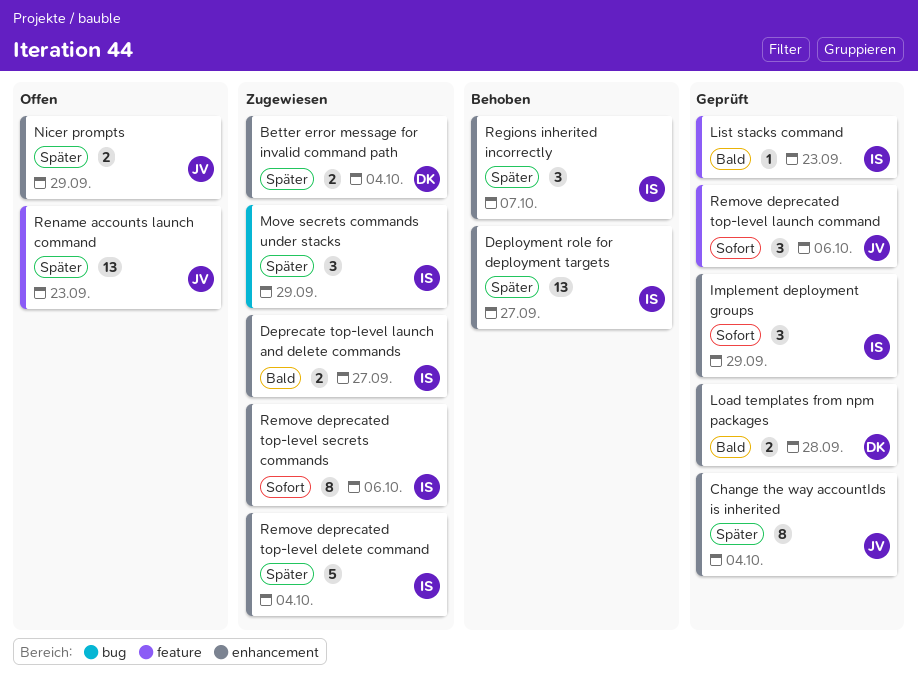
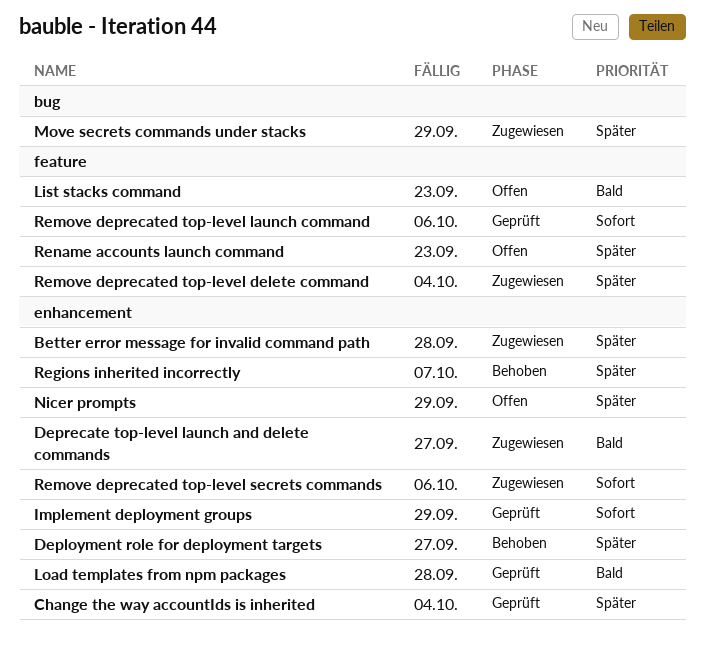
Better error message for invalid command path, due: Oct 4 -> Sep 28
List stacks command, status: Geprüft -> Offen
Remove deprecated top-level delete command, label: enhancement -> feature

